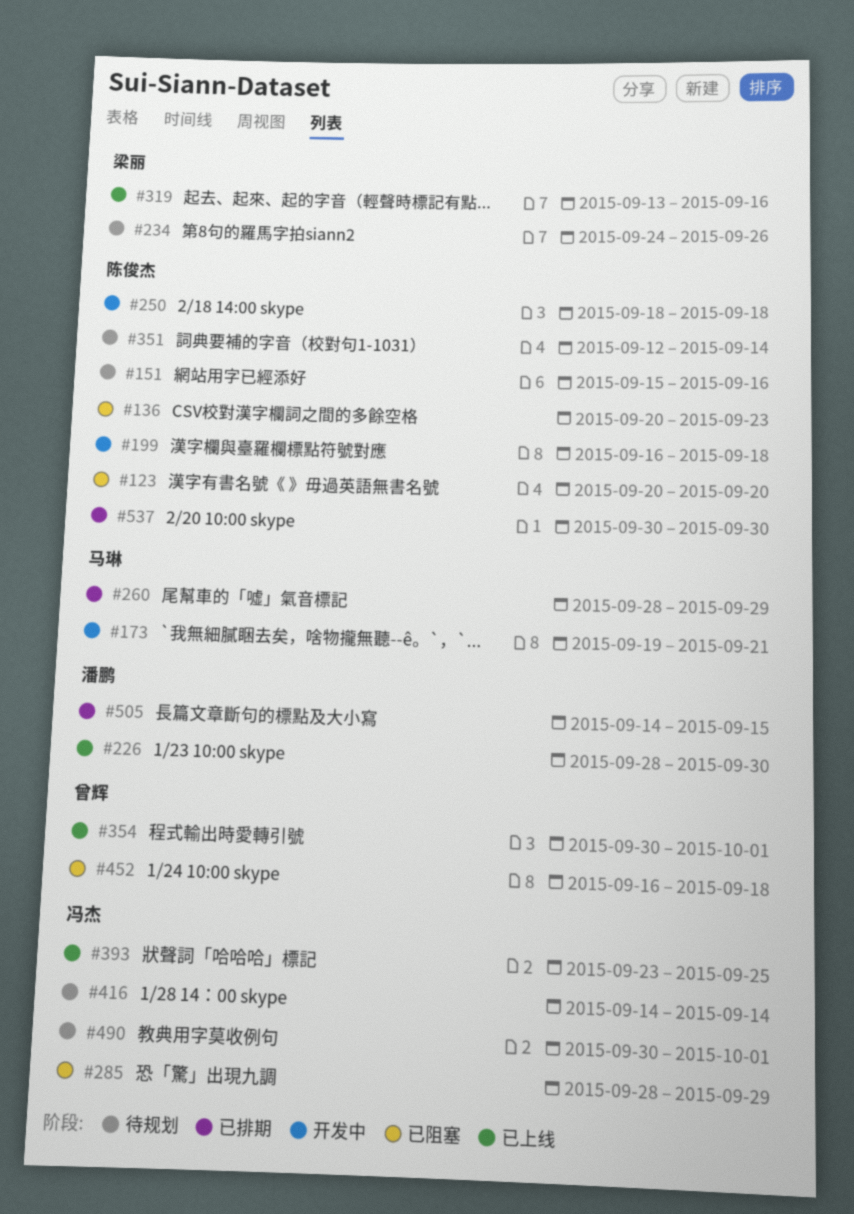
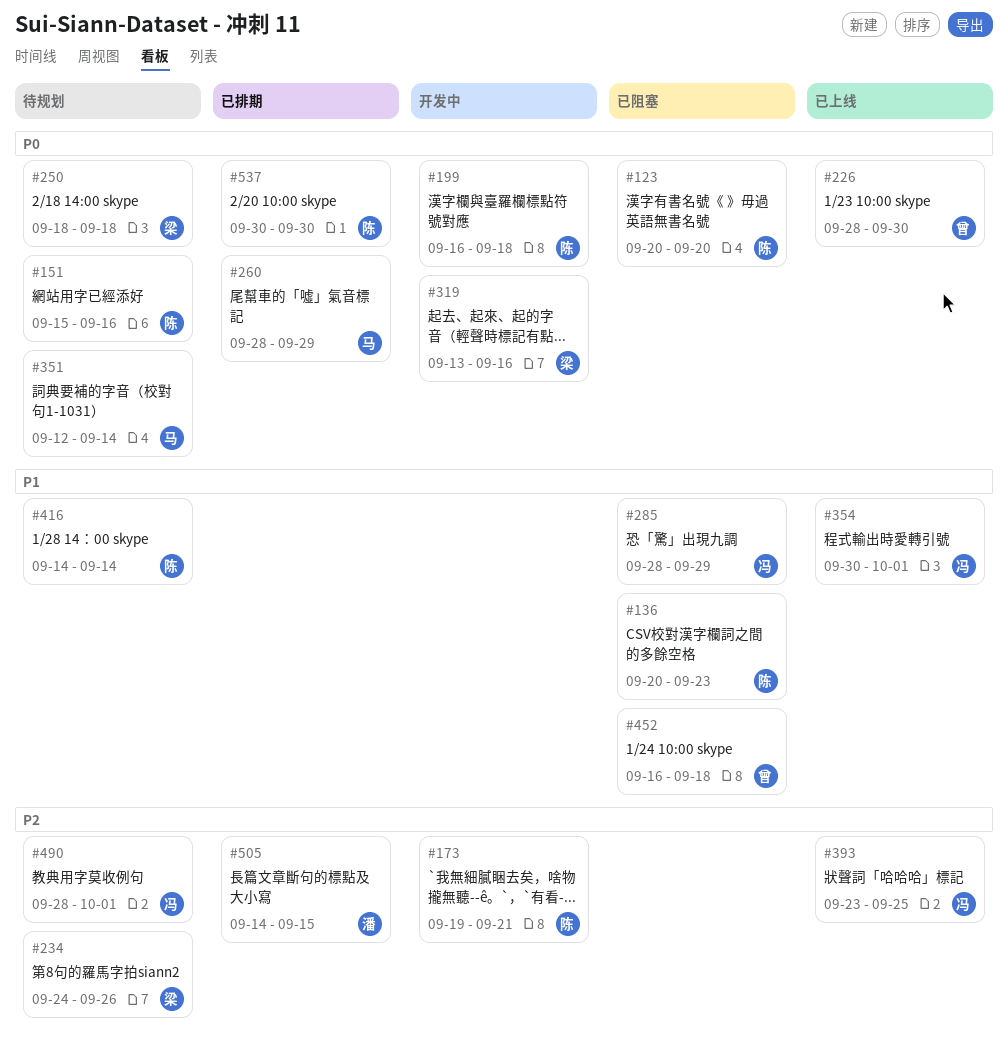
#173, owner: 马琳 -> 陈俊杰
#226, owner: 潘鹏 -> 曾辉
#250, status: 开发中 -> 待规划
#250, owner: 陈俊杰 -> 梁丽
#319, status: 已上线 -> 开发中
#351, owner: 陈俊杰 -> 马琳
#354, owner: 曾辉 -> 冯杰
#416, owner: 冯杰 -> 陈俊杰
#490, start: Sep 30 -> Sep 28

